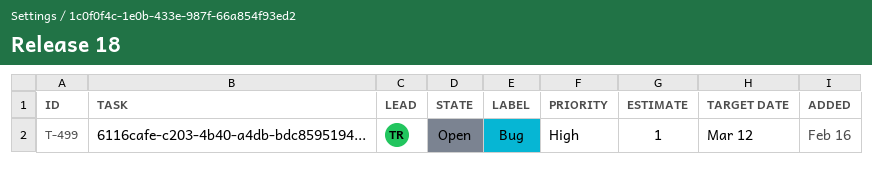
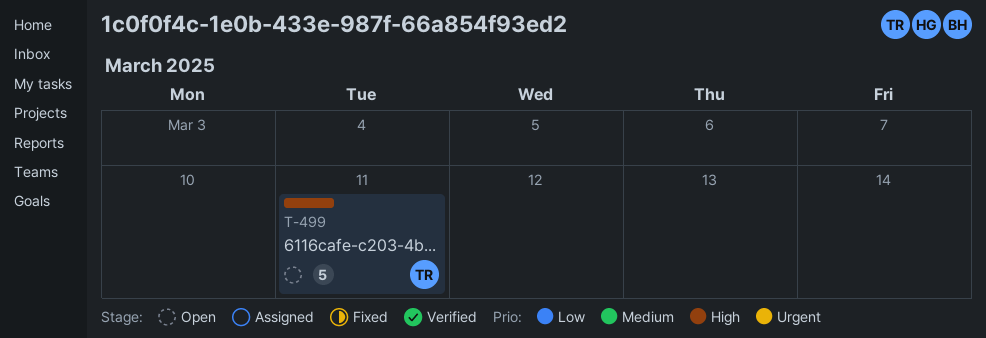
T-499, estimate: 1 -> 5
T-499, due: Mar 12 -> Mar 11

